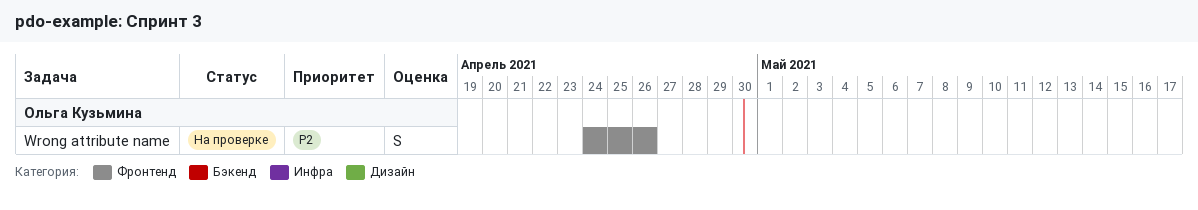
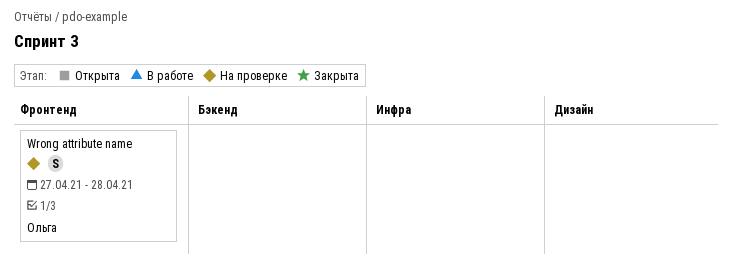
Wrong attribute name, start: Apr 24 -> Apr 27
Wrong attribute name, due: Apr 26 -> Apr 28

